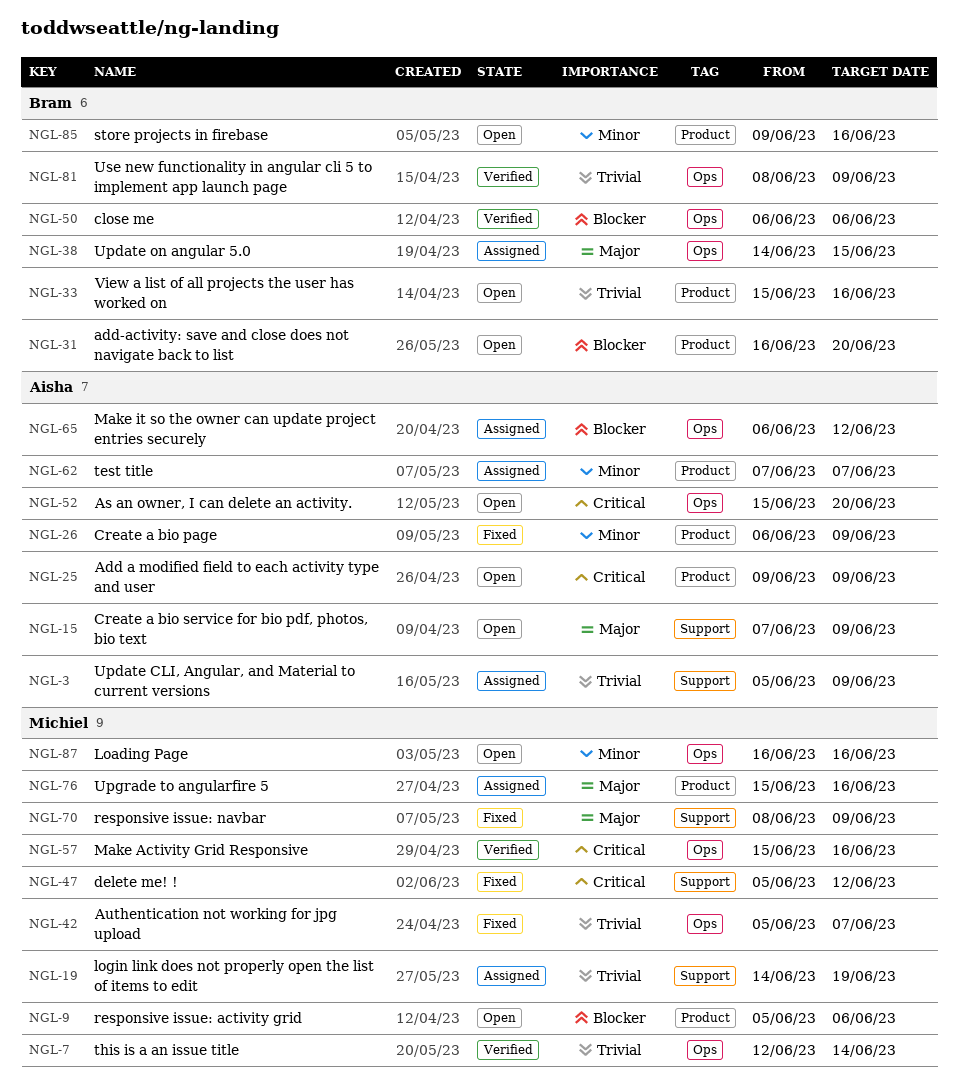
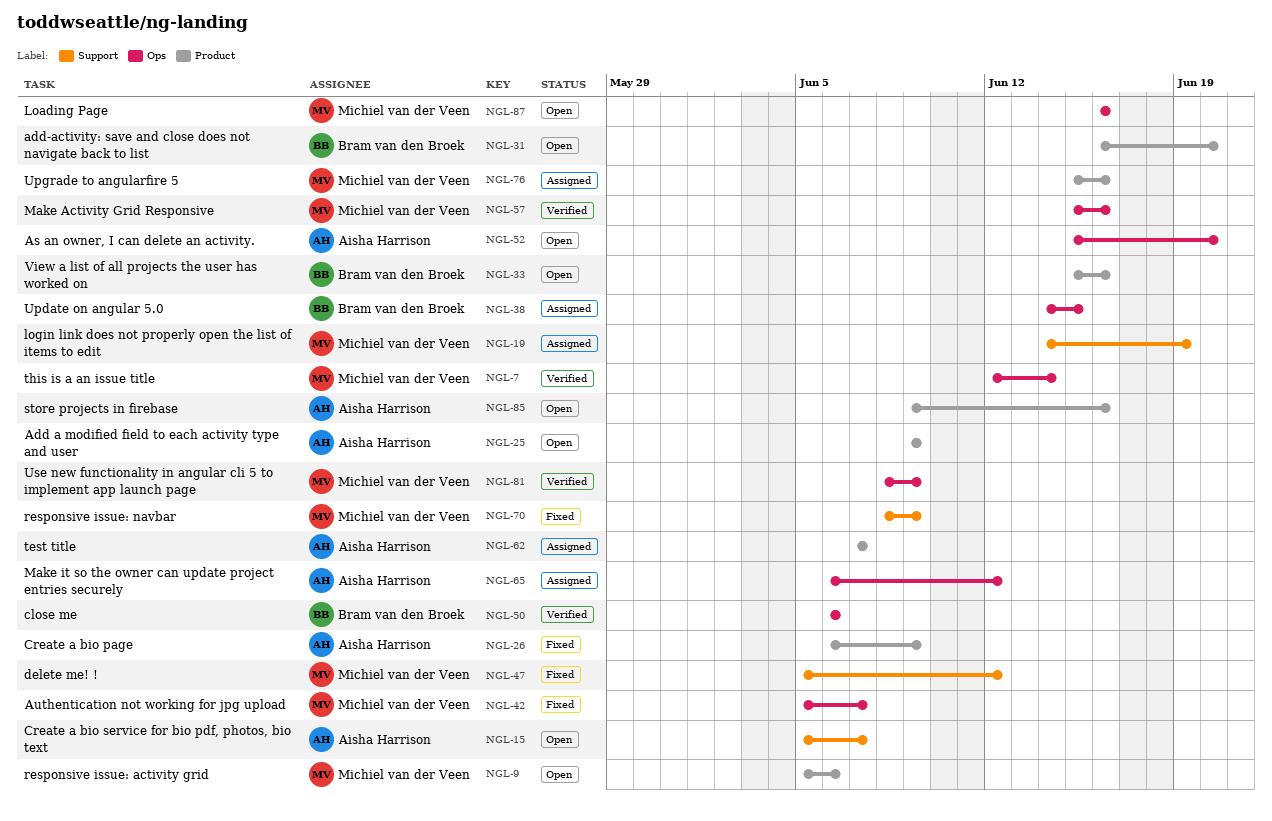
NGL-3: present -> none
NGL-15, start: Jun 7 -> Jun 5
NGL-15, due: Jun 9 -> Jun 7
NGL-81, owner: Bram van den Broek -> Michiel van der Veen
NGL-85, owner: Bram van den Broek -> Aisha Harrison

